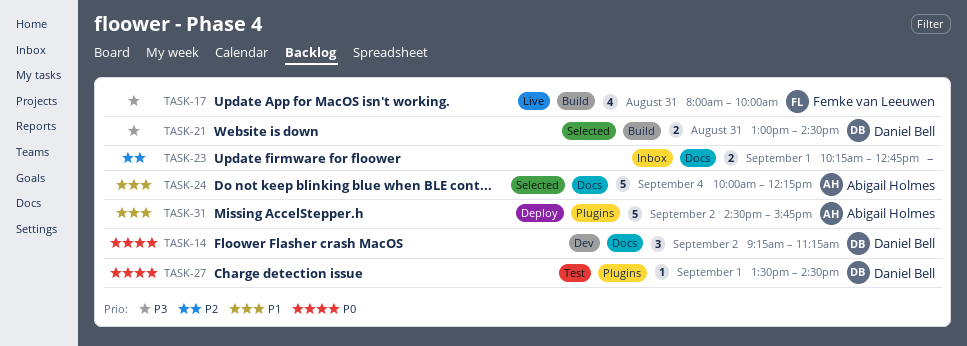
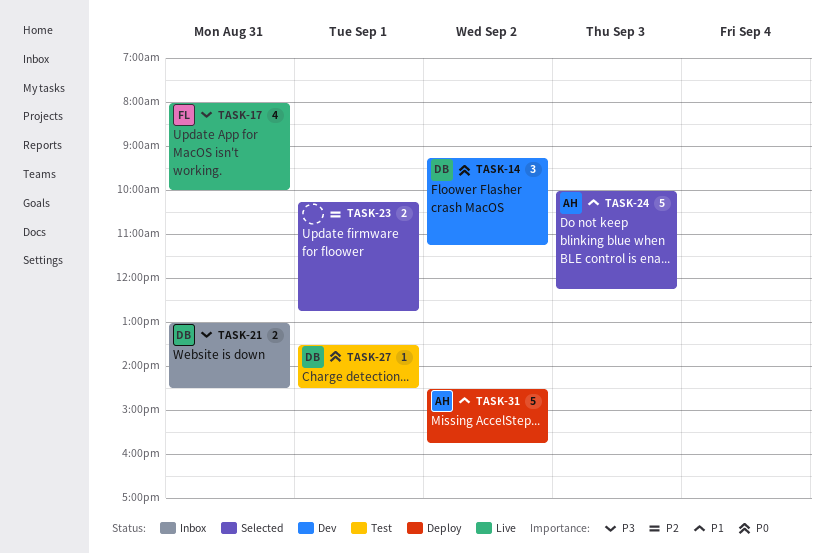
TASK-21, status: Selected -> Inbox
TASK-23, status: Inbox -> Selected
TASK-24, day: Sep 4 -> Sep 3

